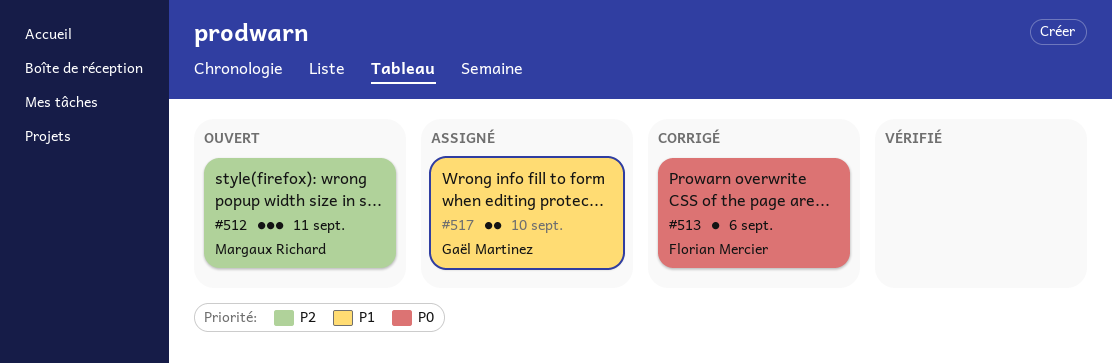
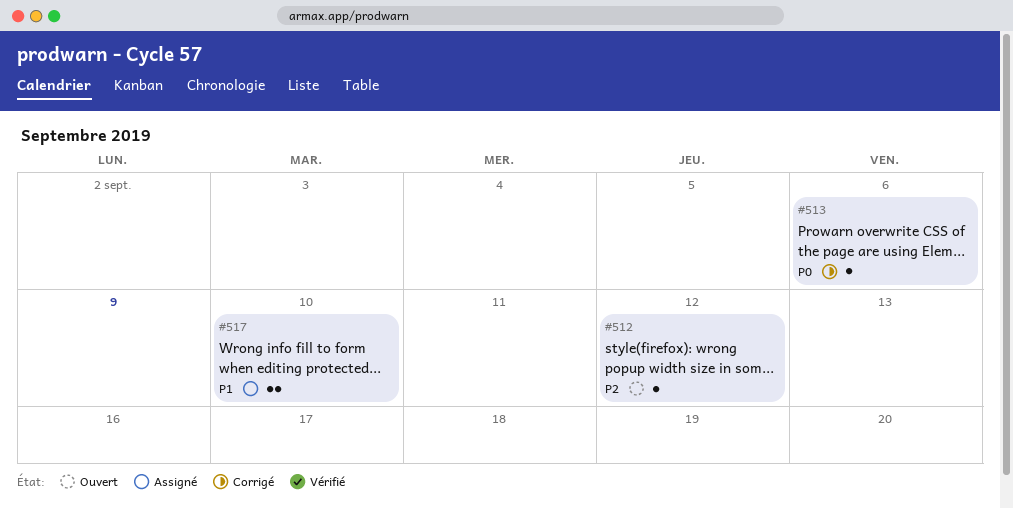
#512, estimate: 3 -> 1
#512, due: Sep 11 -> Sep 12

